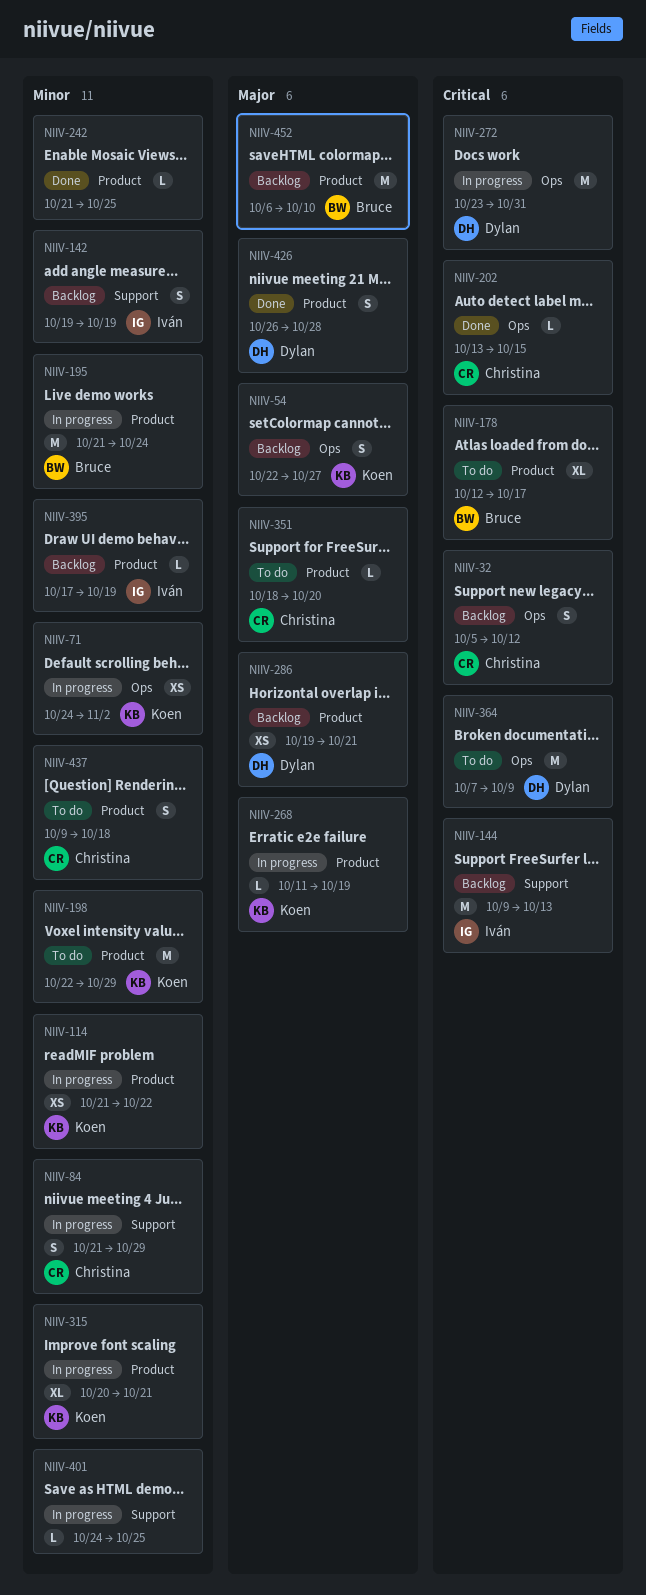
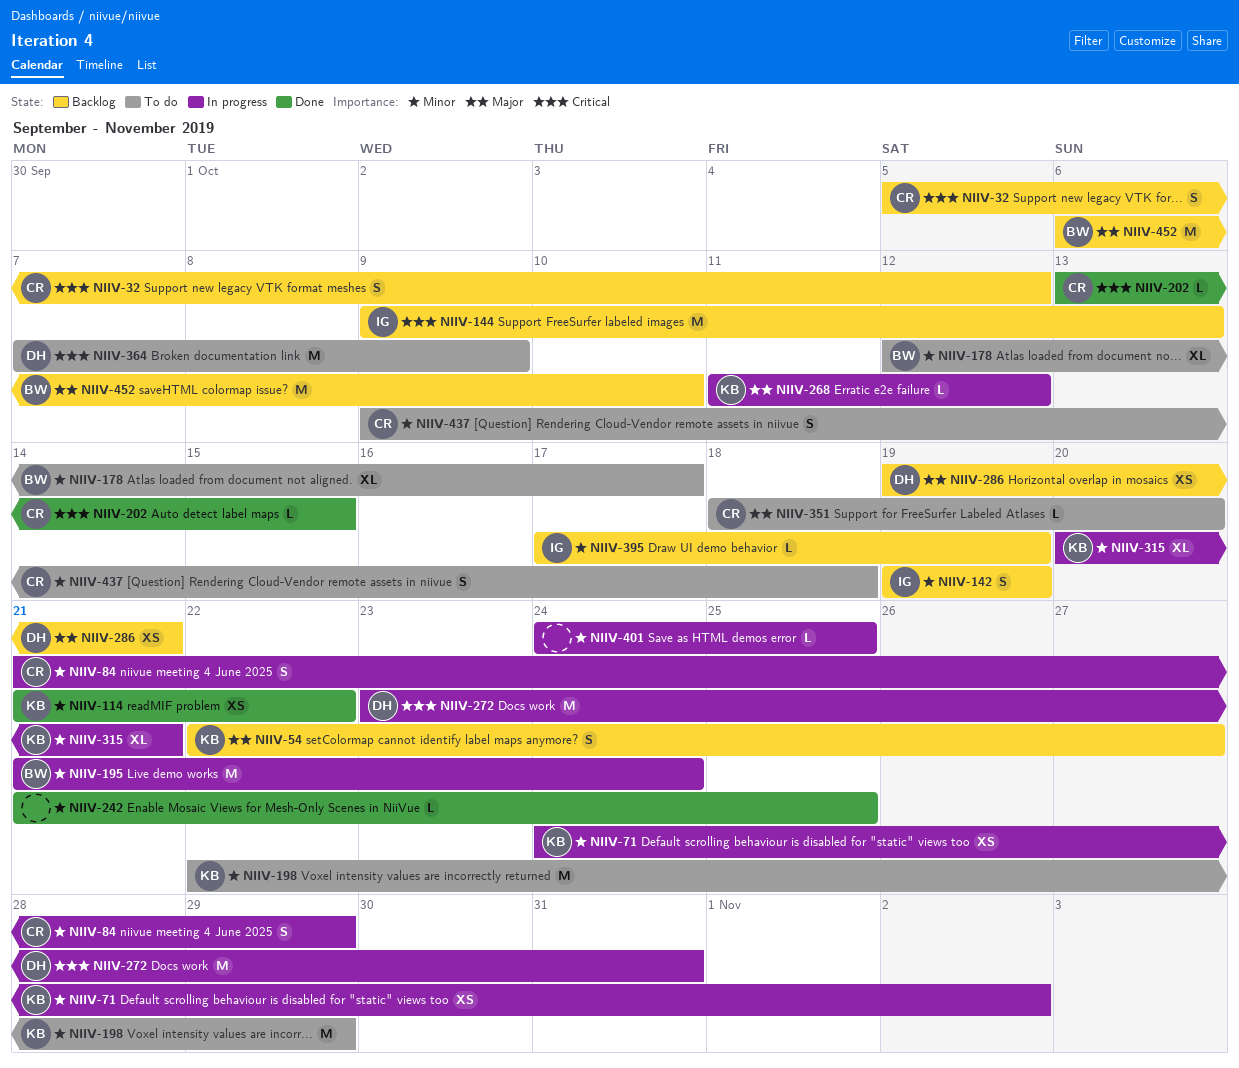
NIIV-114, status: In progress -> Done
NIIV-178, priority: Critical -> Minor
NIIV-268, due: Oct 19 -> Oct 12
NIIV-426: present -> none

